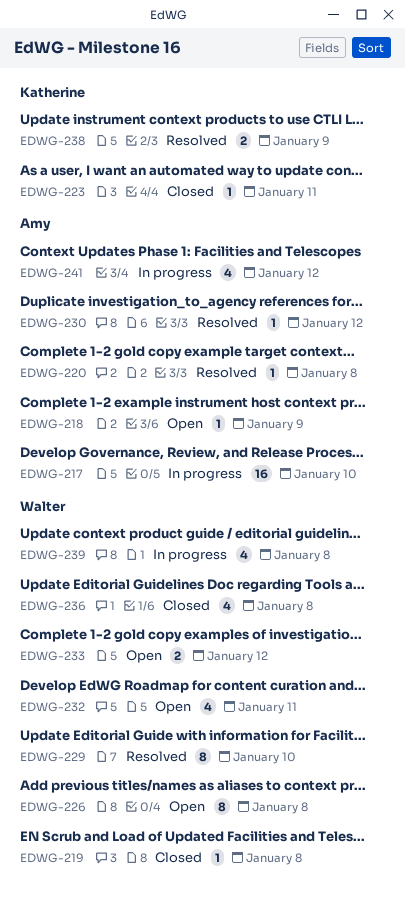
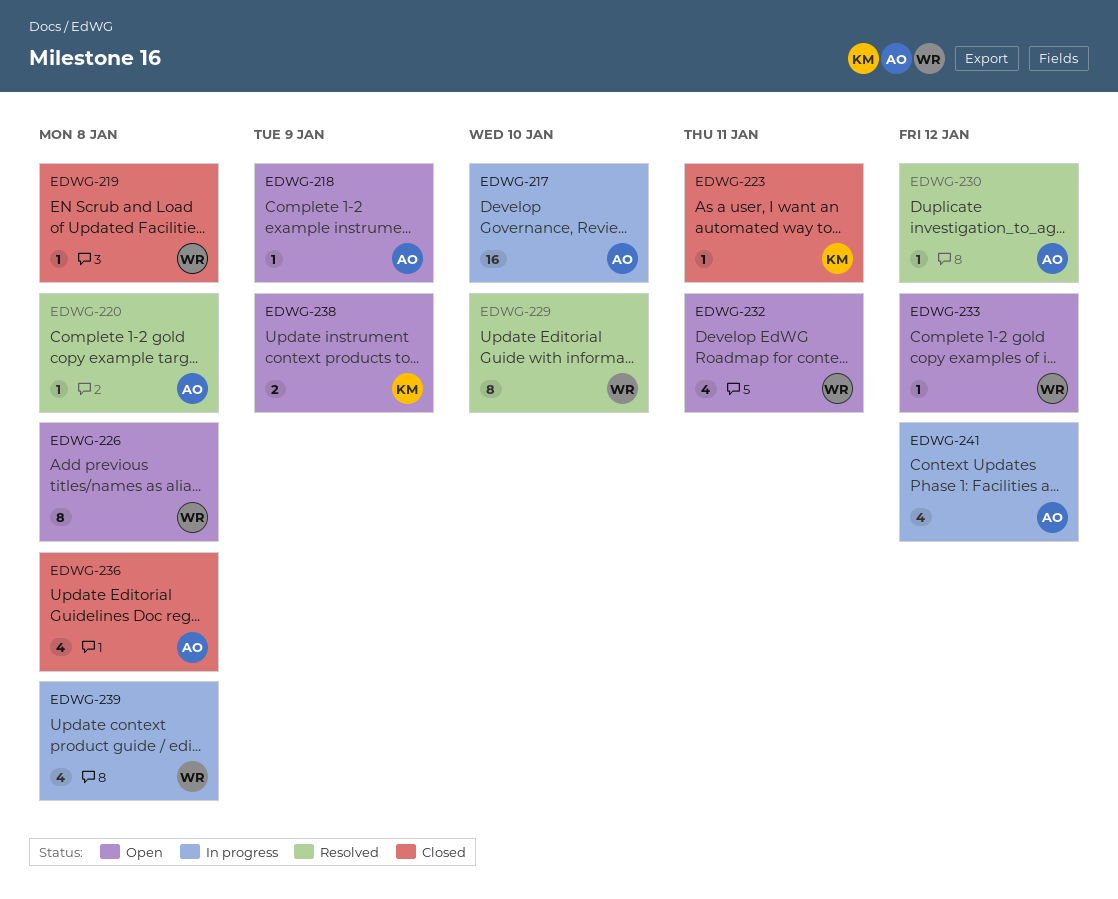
EDWG-233, estimate: 2 -> 1
EDWG-236, owner: Walter -> Amy
EDWG-238, status: Resolved -> Open

